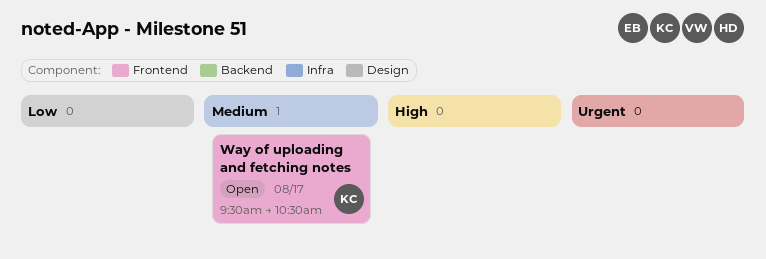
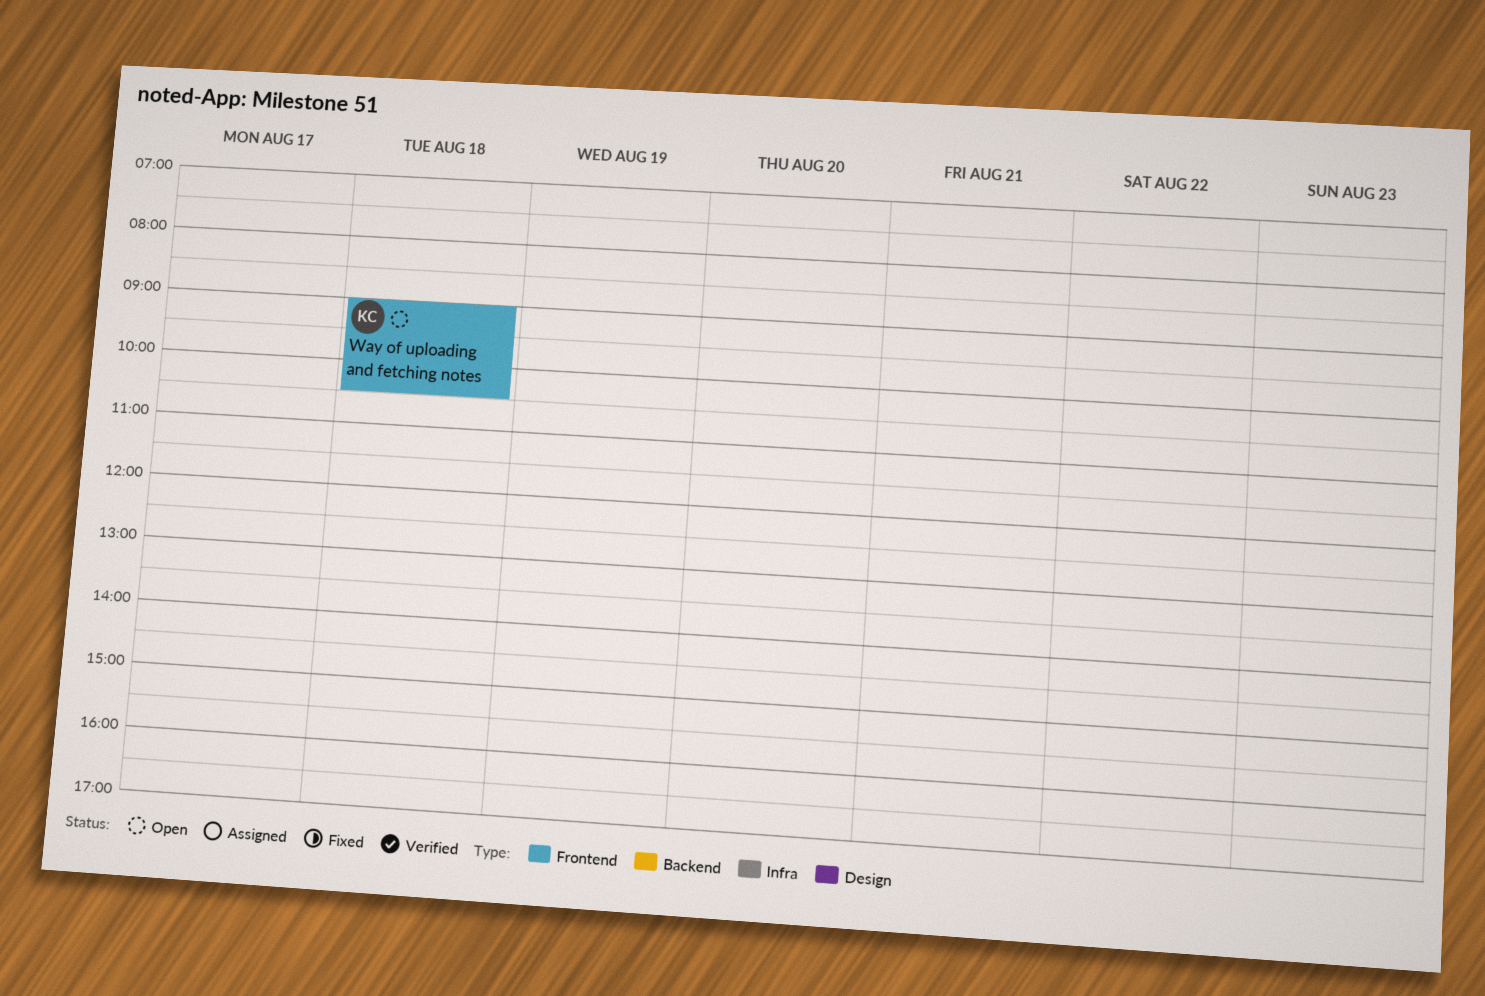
Way of uploading and fetching notes, day: Aug 17 -> Aug 18
Way of uploading and fetching notes, begins: 09:30 -> 09:00

